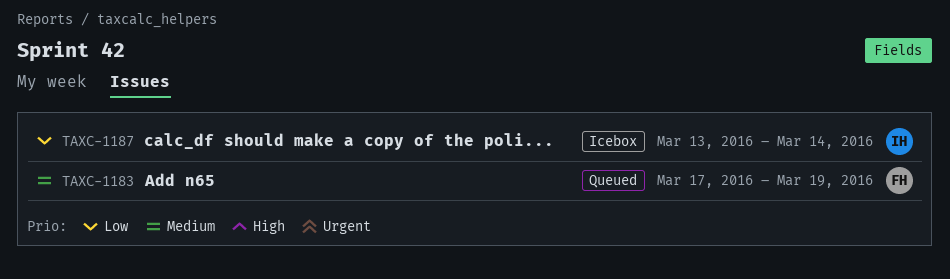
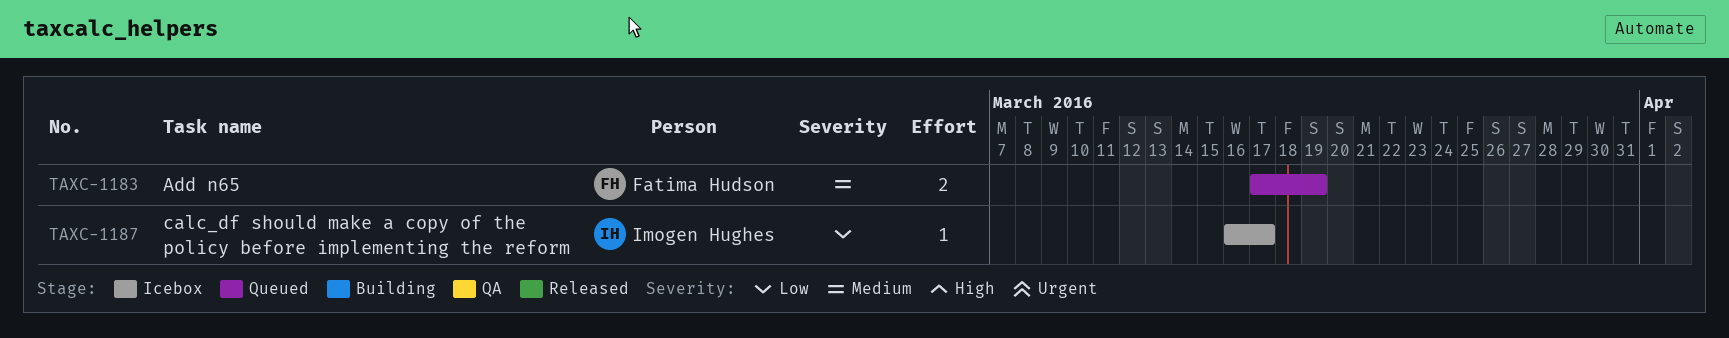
TAXC-1187, start: Mar 13 -> Mar 16
TAXC-1187, due: Mar 14 -> Mar 17

